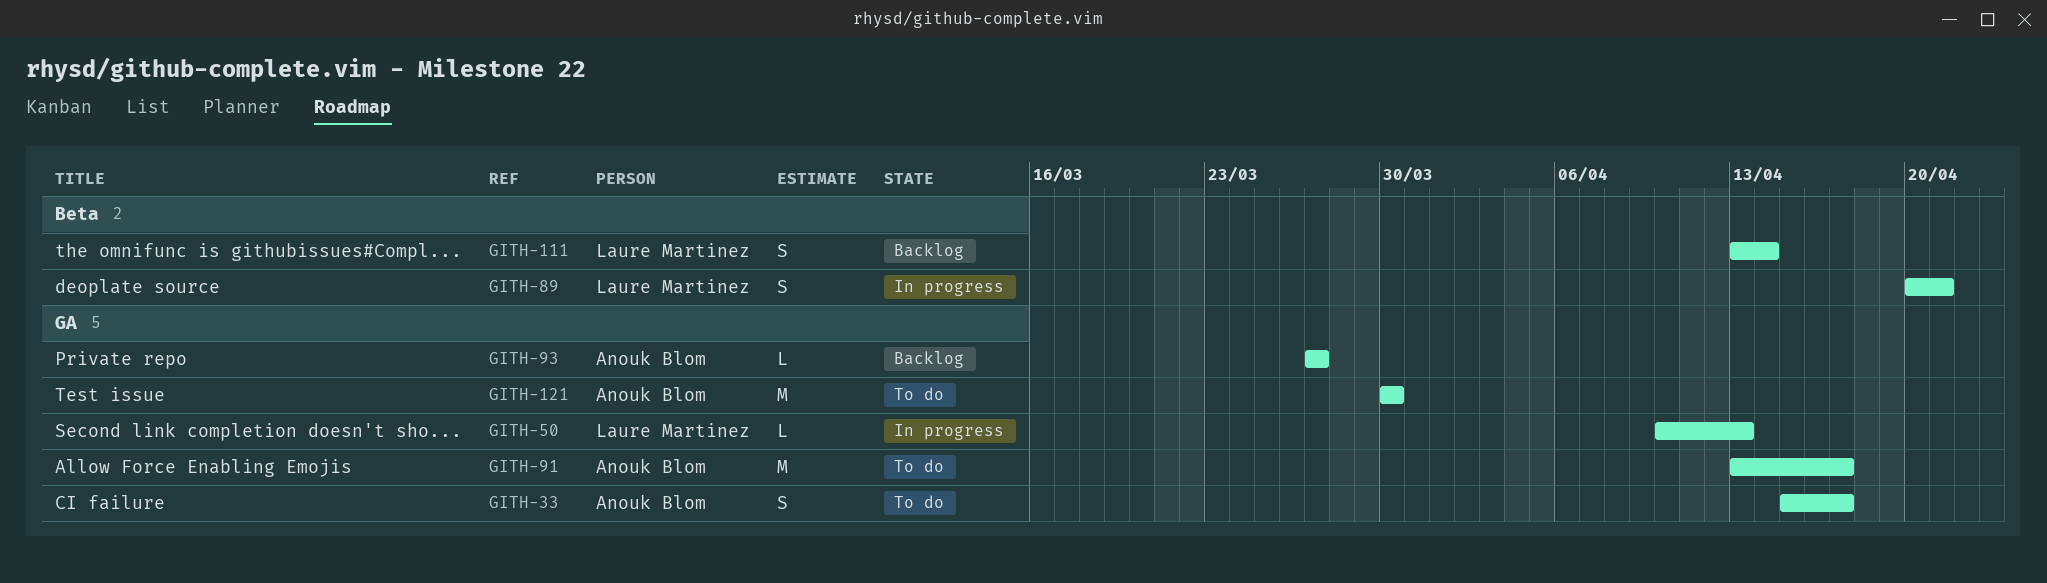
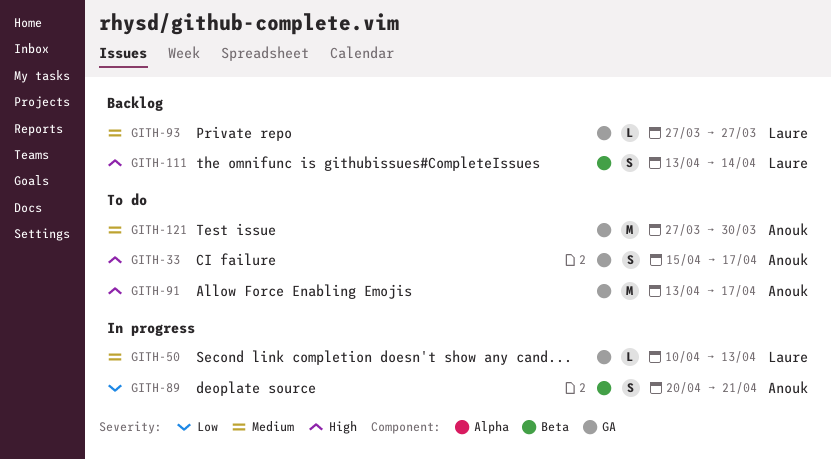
GITH-89, owner: Laure Martinez -> Anouk Blom
GITH-93, owner: Anouk Blom -> Laure Martinez
GITH-121, start: Mar 30 -> Mar 27

